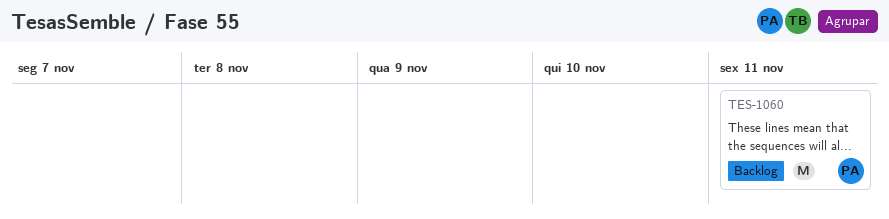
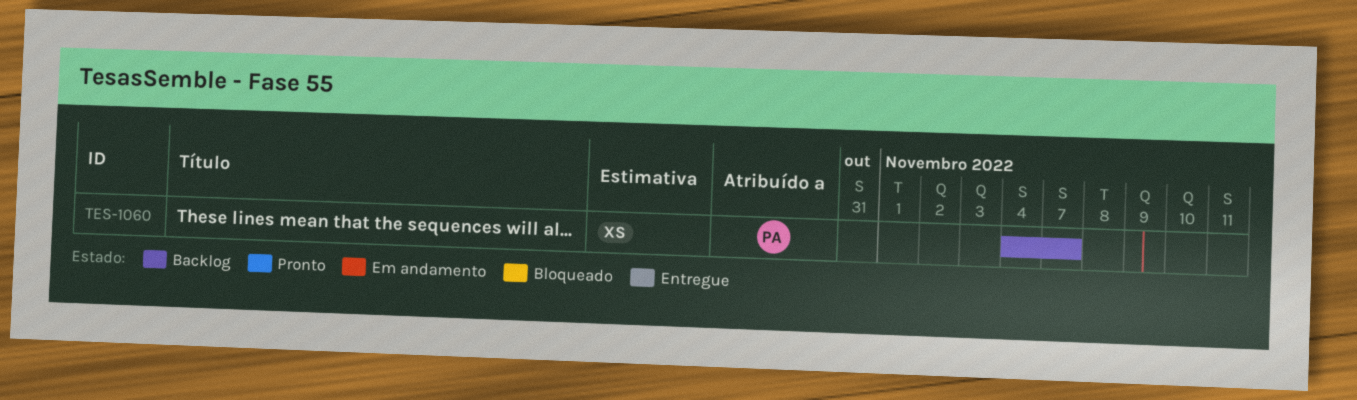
TES-1060, estimate: M -> XS
TES-1060, due: Nov 11 -> Nov 7

